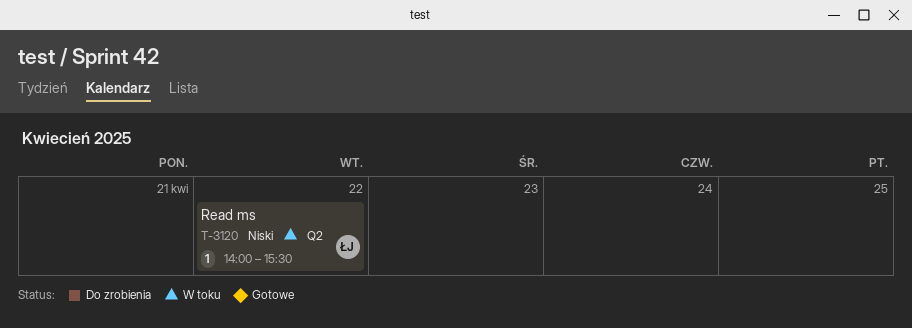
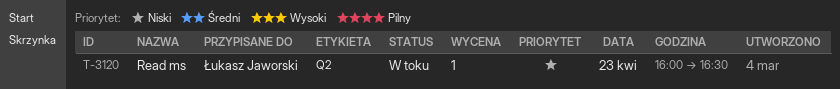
T-3120, day: Apr 22 -> Apr 23
T-3120, begins: 14:00 -> 16:00
T-3120, ends: 15:30 -> 16:30

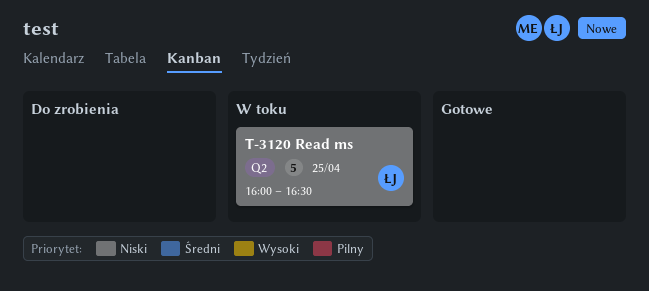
T-3120, estimate: 1 -> 5
T-3120, day: Apr 23 -> Apr 25

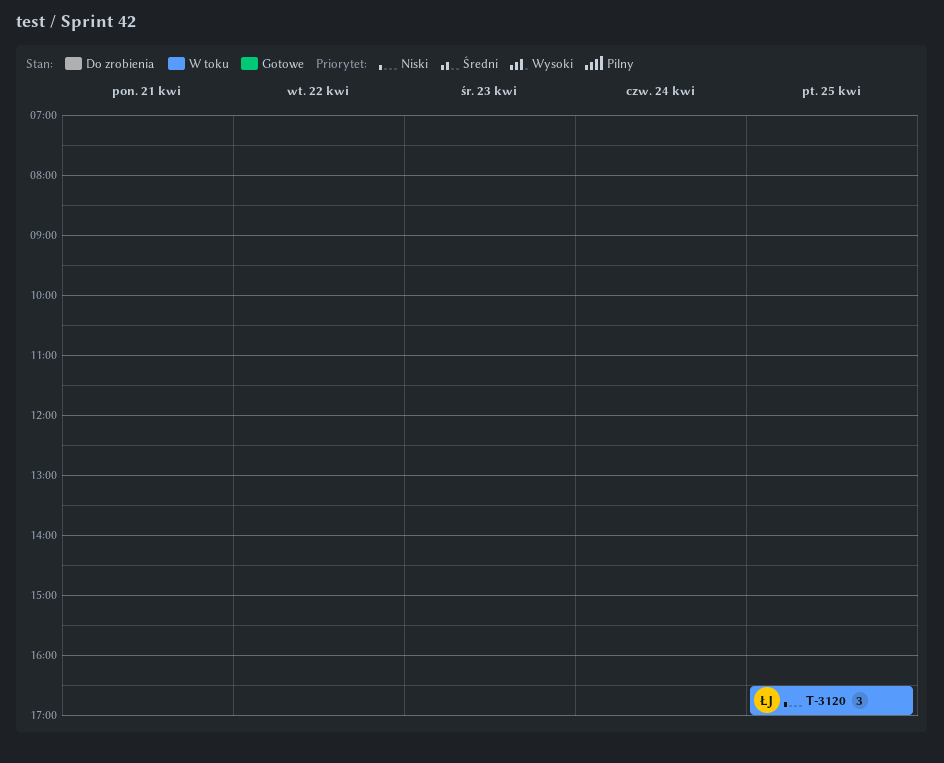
T-3120, estimate: 5 -> 3
T-3120, begins: 16:00 -> 16:30
T-3120, ends: 16:30 -> 17:00

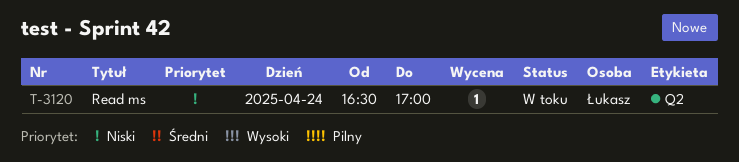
T-3120, estimate: 3 -> 1
T-3120, day: Apr 25 -> Apr 24

